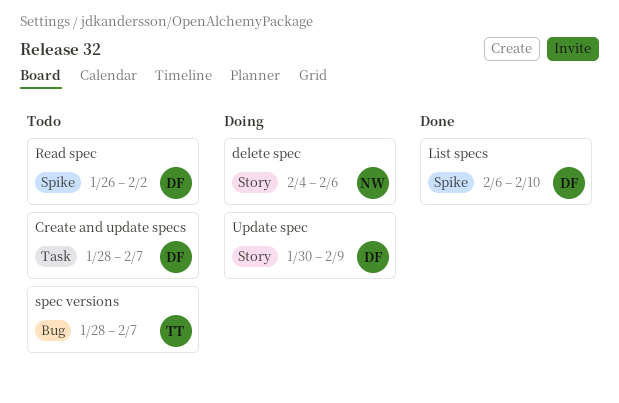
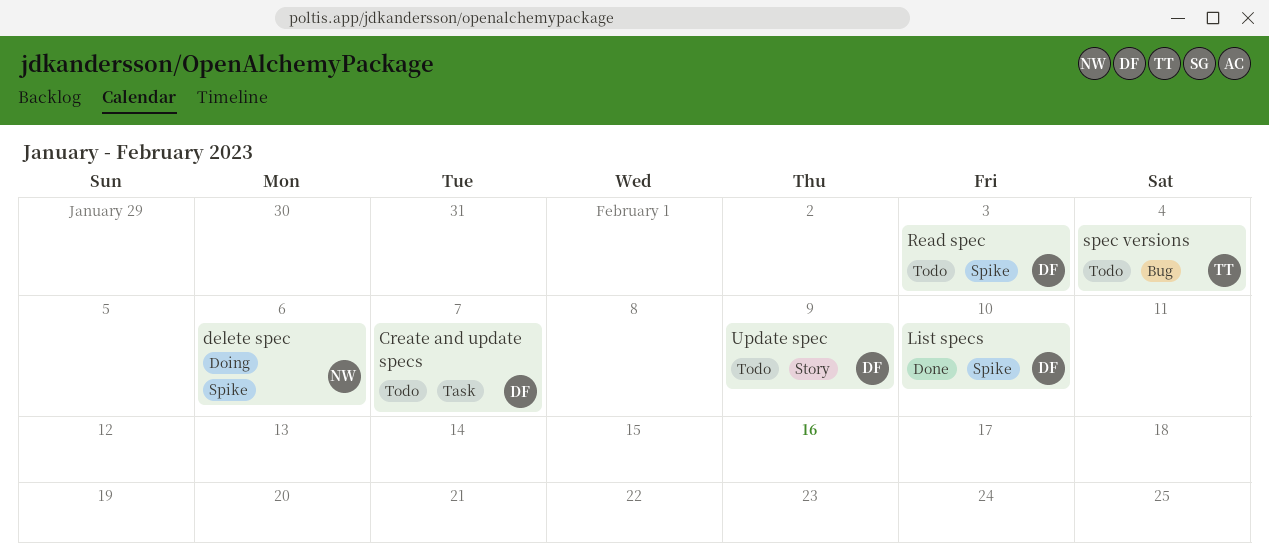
delete spec, label: Story -> Spike
Read spec, due: Feb 2 -> Feb 3
spec versions, due: Feb 7 -> Feb 4
Update spec, status: Doing -> Todo

